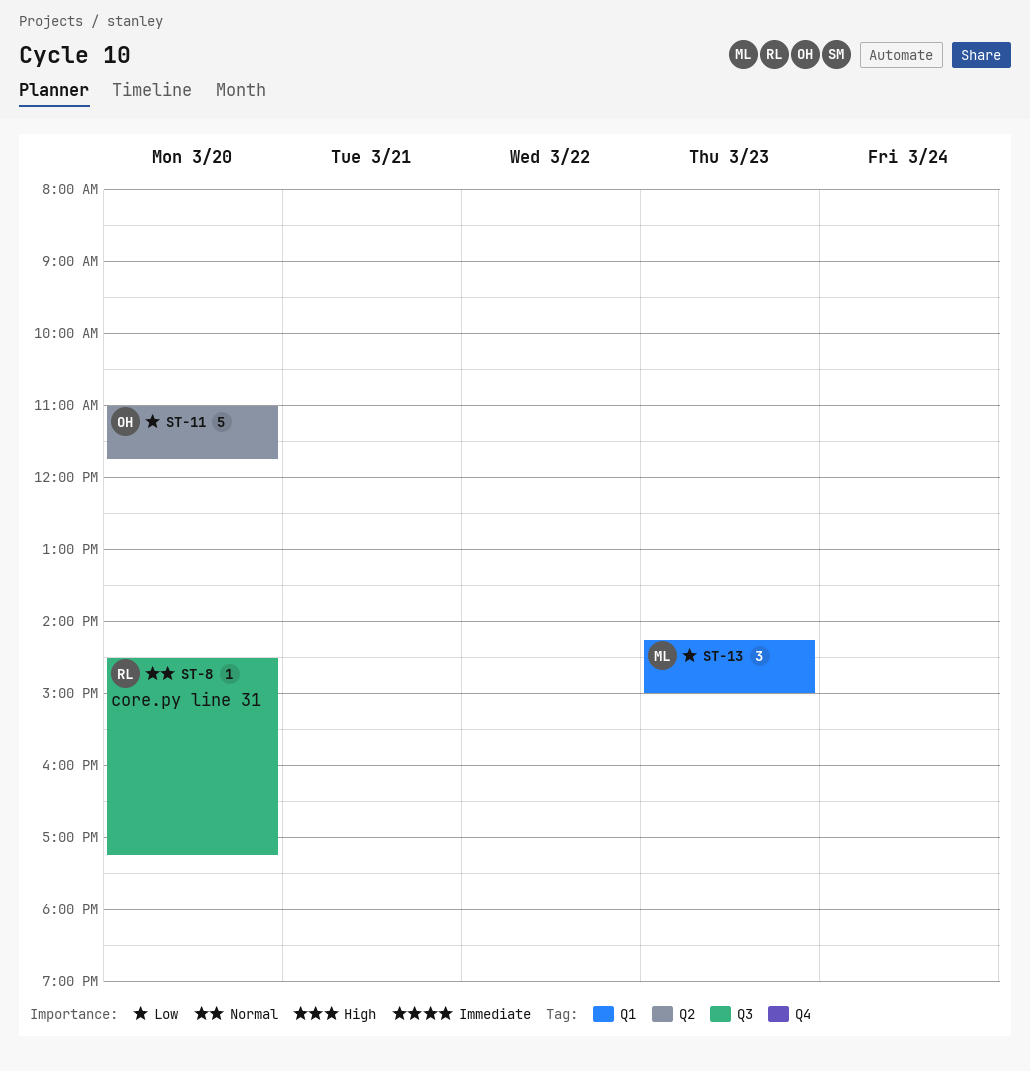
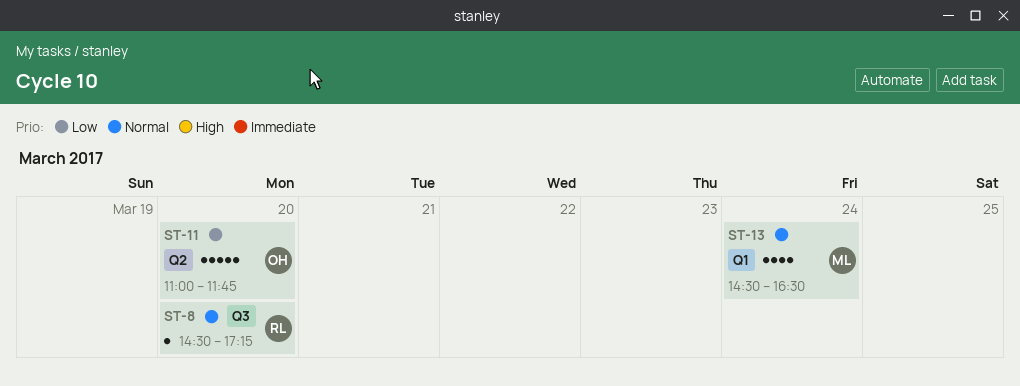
ST-13, priority: Low -> Normal
ST-13, estimate: 3 -> 4
ST-13, day: Mar 23 -> Mar 24
ST-13, begins: 14:15 -> 14:30
ST-13, ends: 15:00 -> 16:30

